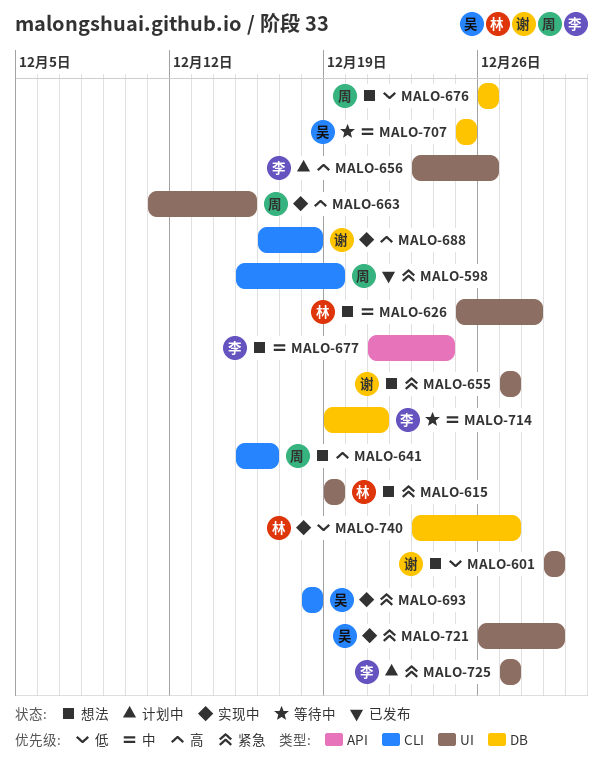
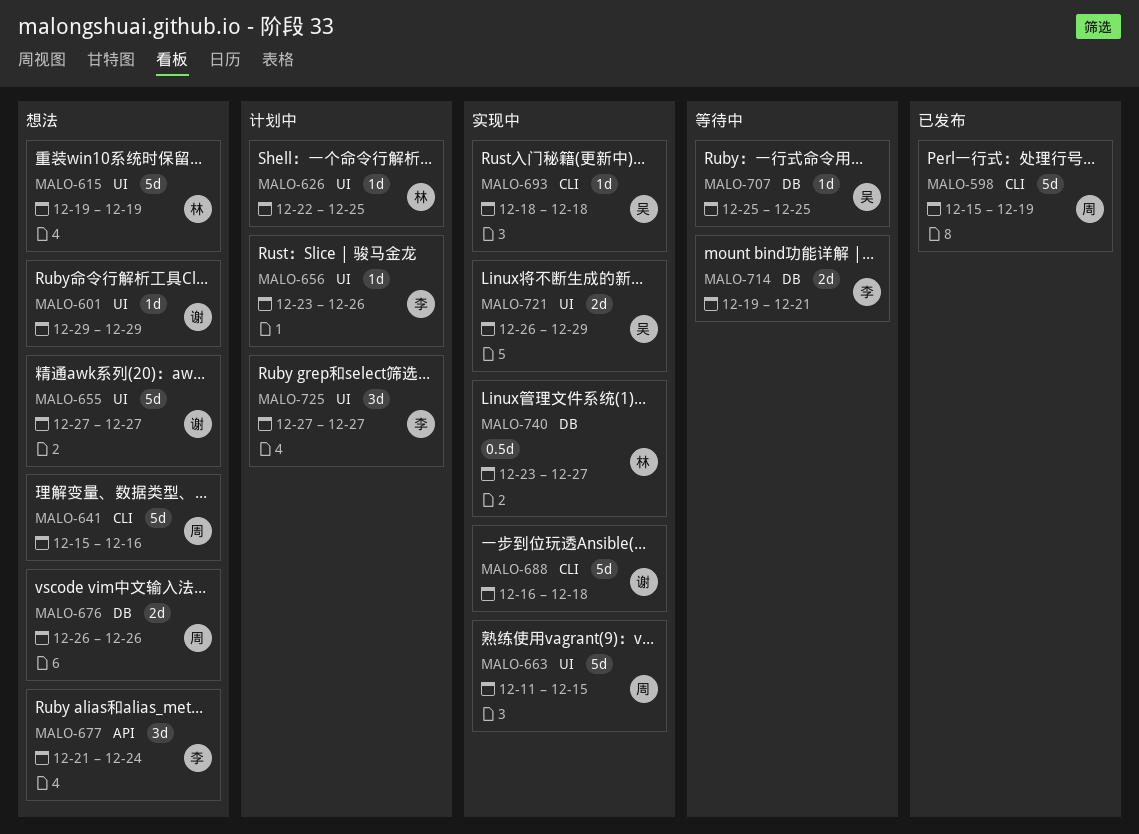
MALO-626, status: 想法 -> 计划中
MALO-626, start: Dec 25 -> Dec 22
MALO-626, due: Dec 28 -> Dec 25

